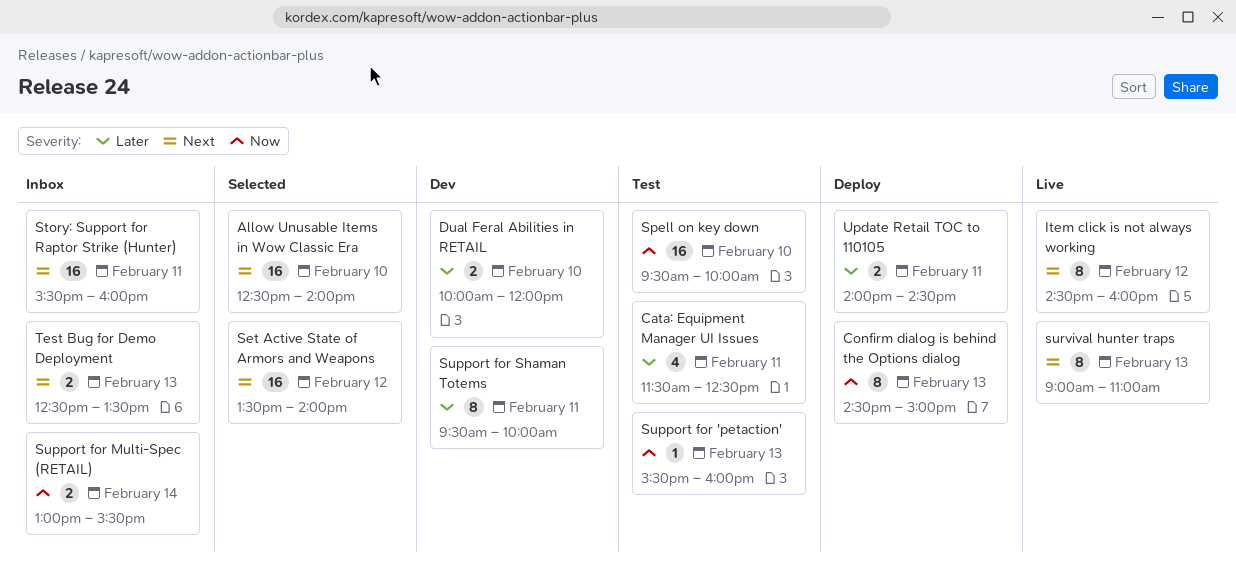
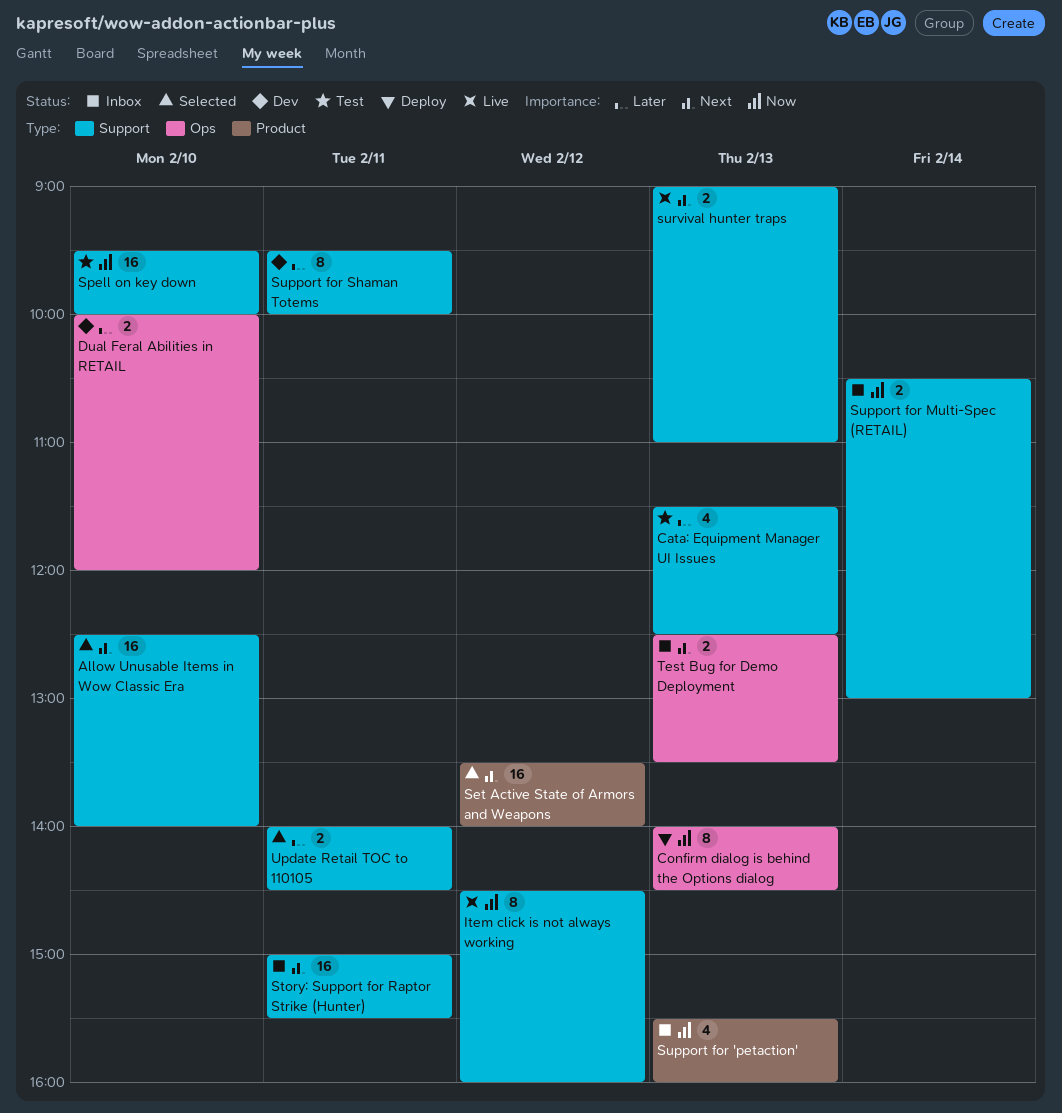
Cata: Equipment Manager UI Issues, day: Feb 11 -> Feb 13
Confirm dialog is behind the Options dialog, begins: 14:30 -> 14:00
Confirm dialog is behind the Options dialog, ends: 15:00 -> 14:30
Item click is not always working, priority: Next -> Now
Story: Support for Raptor Strike (Hunter), begins: 15:30 -> 15:00
Story: Support for Raptor Strike (Hunter), ends: 16:00 -> 15:30
Support for 'petaction', status: Test -> Inbox
Support for 'petaction', estimate: 1 -> 4
Support for Multi-Spec (RETAIL), begins: 13:00 -> 10:30
Support for Multi-Spec (RETAIL), ends: 15:30 -> 13:00
survival hunter traps, estimate: 8 -> 2
Update Retail TOC to 110105, status: Deploy -> Selected

